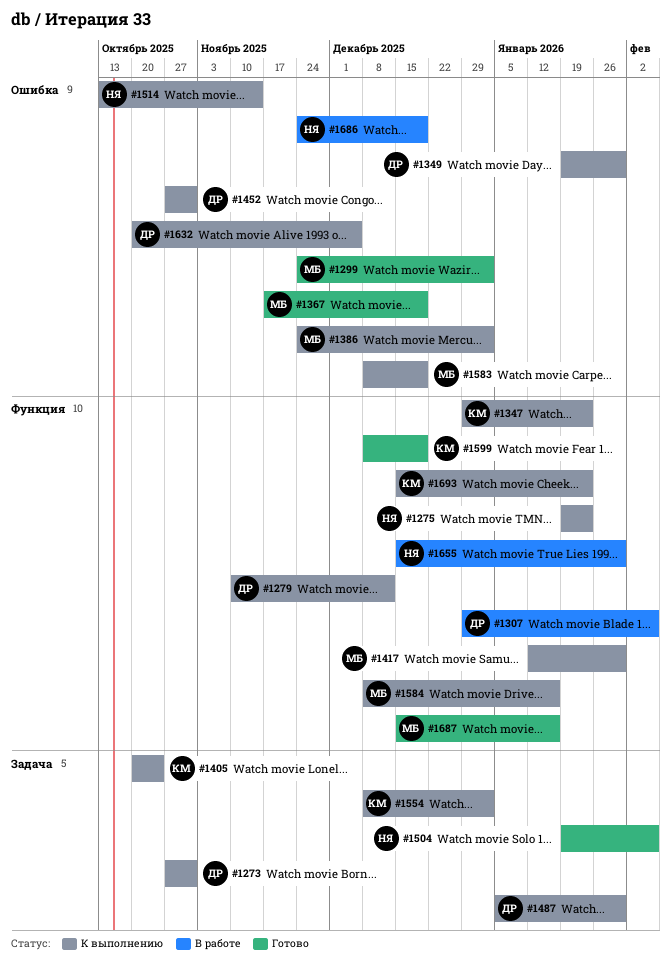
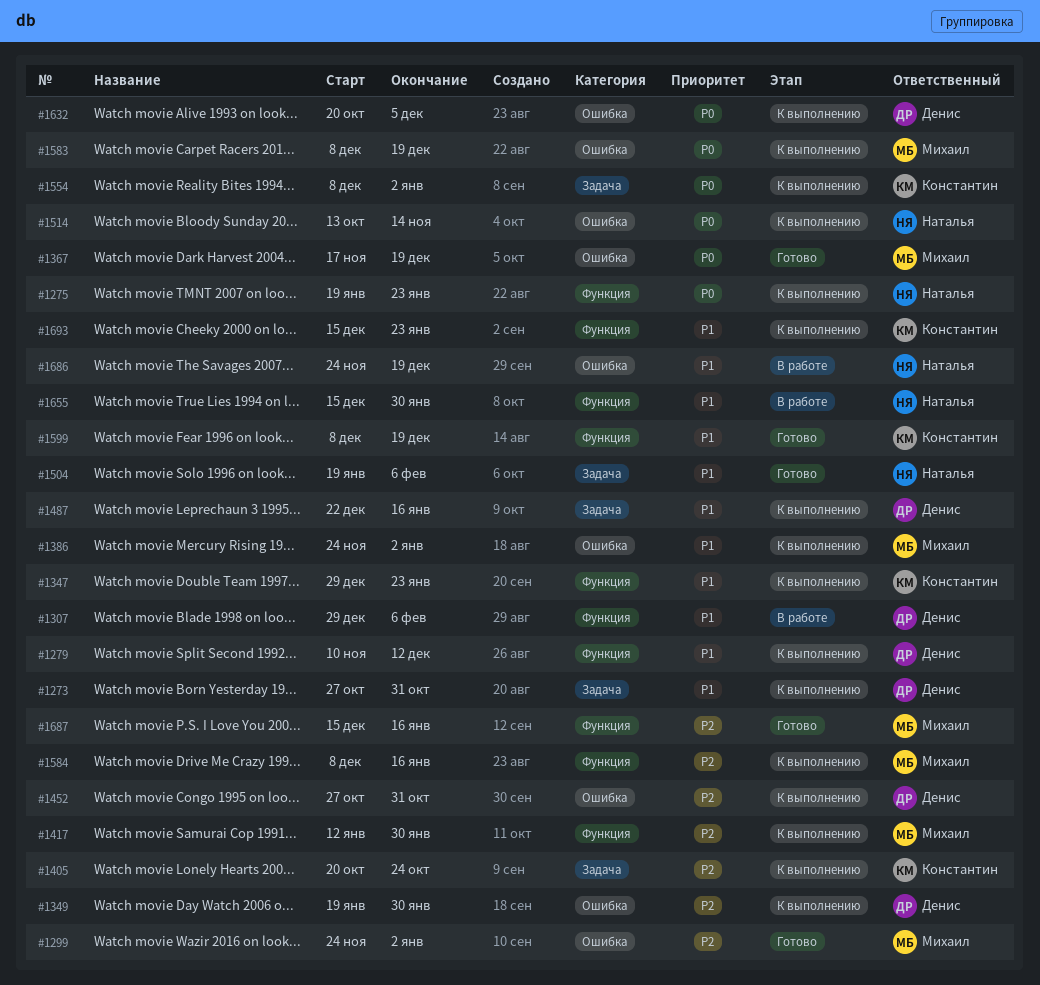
#1487, start: Jan 5 -> Dec 22
#1487, due: Jan 30 -> Jan 16

